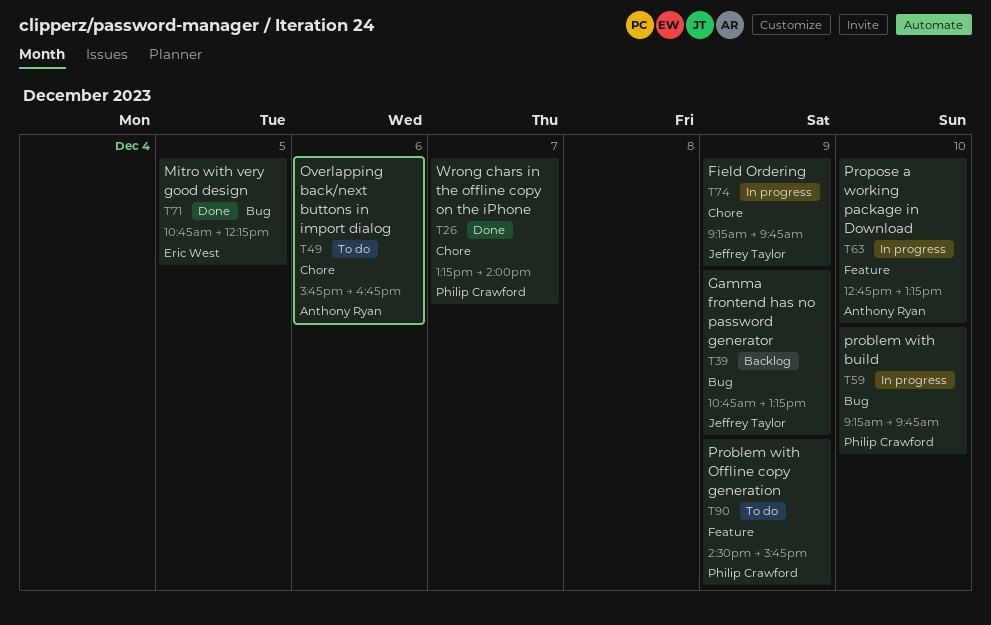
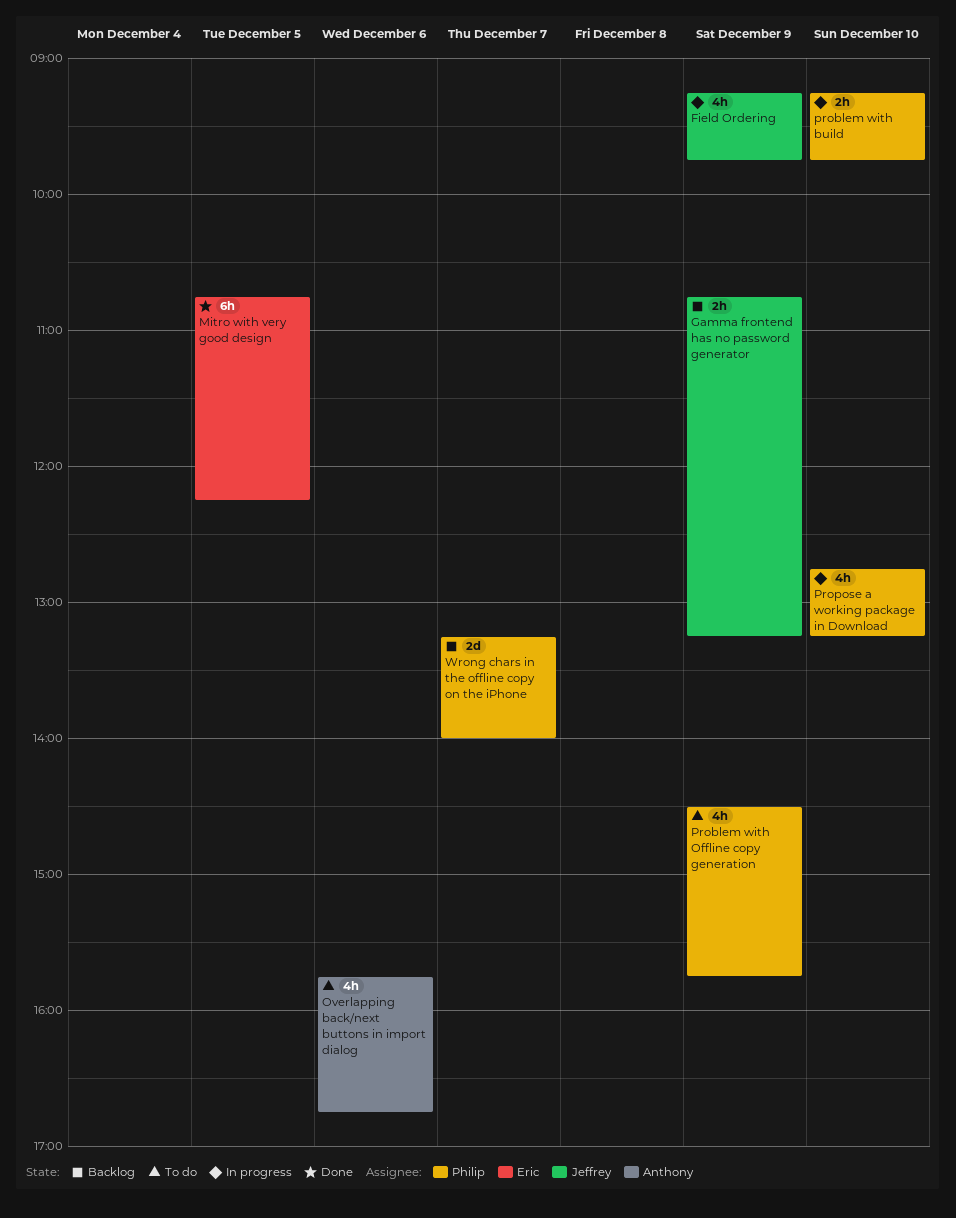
Propose a working package in Download, owner: Anthony Ryan -> Philip Crawford
Wrong chars in the offline copy on the iPhone, status: Done -> Backlog

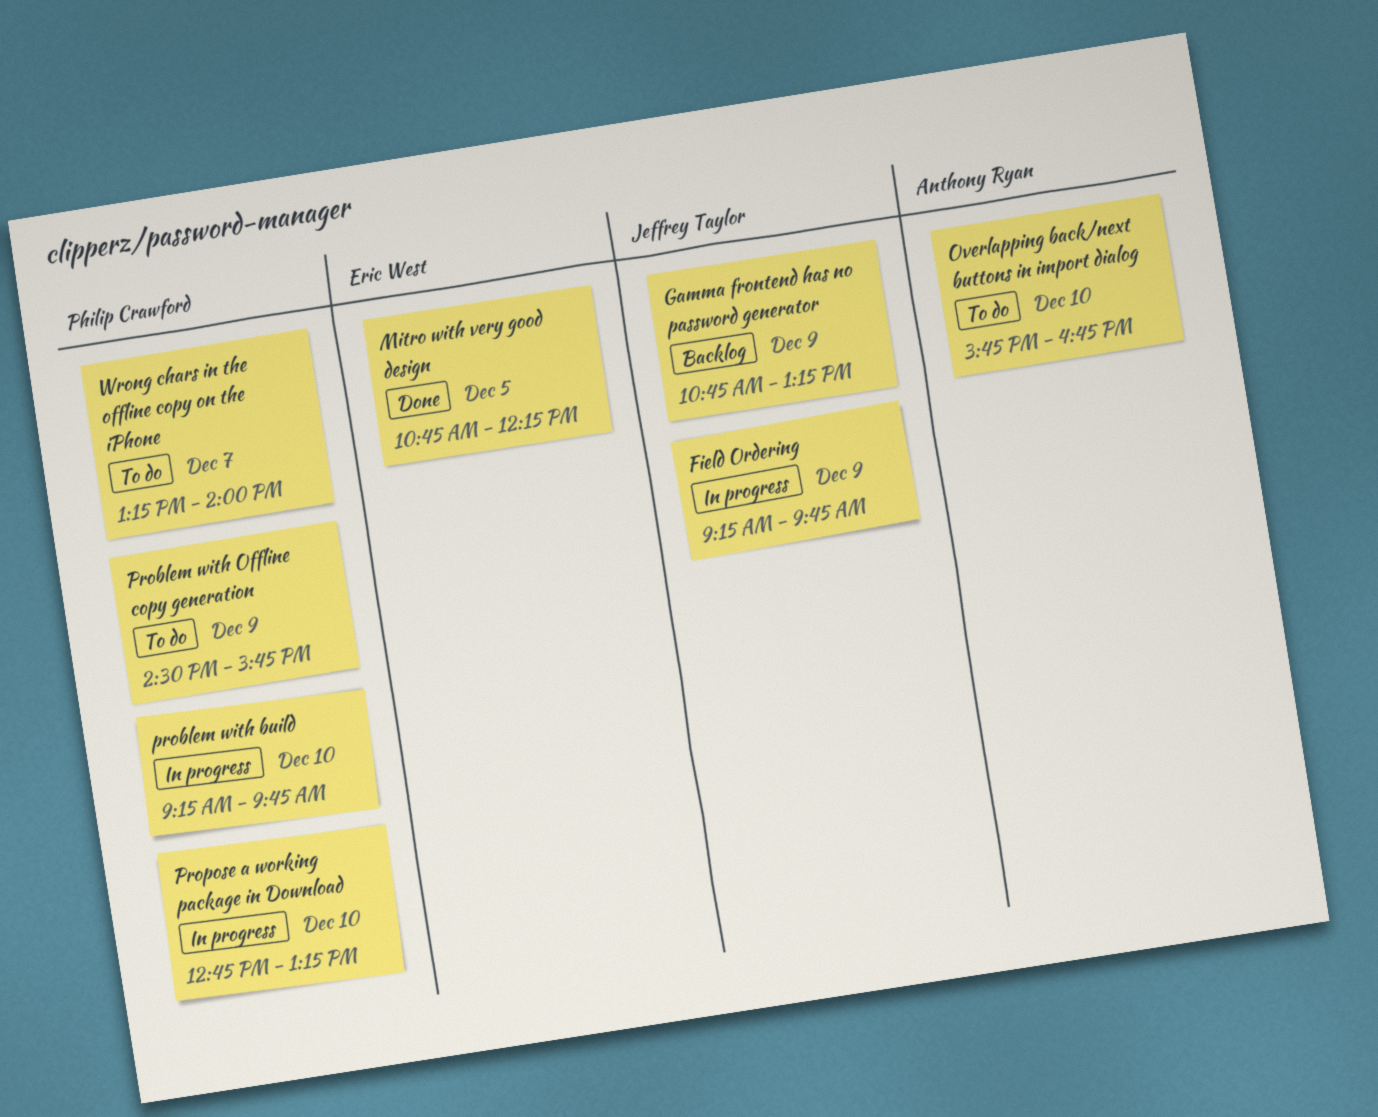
Overlapping back/next buttons in import dialog, day: Dec 6 -> Dec 10
Wrong chars in the offline copy on the iPhone, status: Backlog -> To do

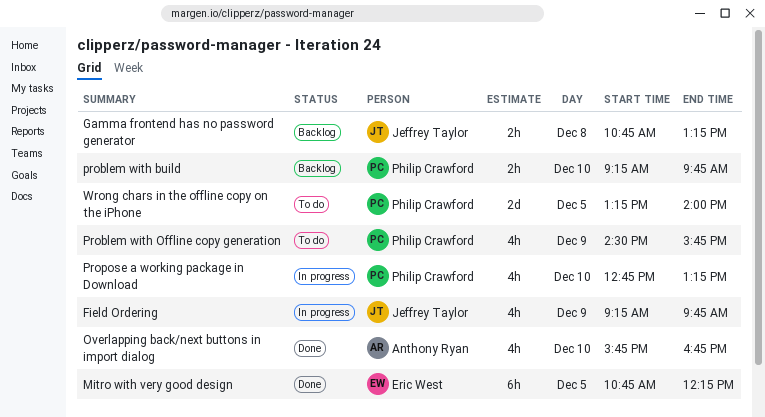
Gamma frontend has no password generator, day: Dec 9 -> Dec 8
Overlapping back/next buttons in import dialog, status: To do -> Done
problem with build, status: In progress -> Backlog
Wrong chars in the offline copy on the iPhone, day: Dec 7 -> Dec 5

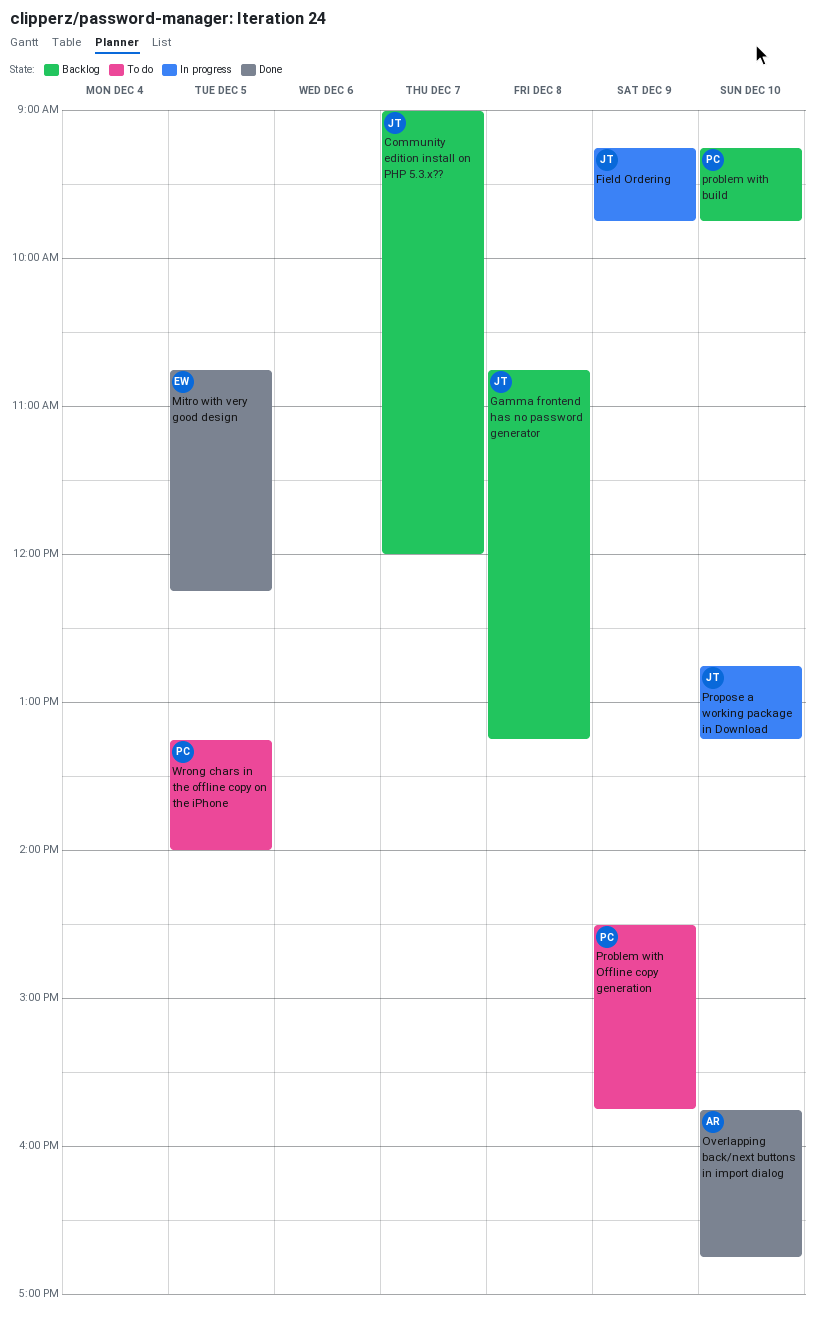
Community edition install on PHP 5.3.x??: none -> present
Propose a working package in Download, owner: Philip Crawford -> Jeffrey Taylor

